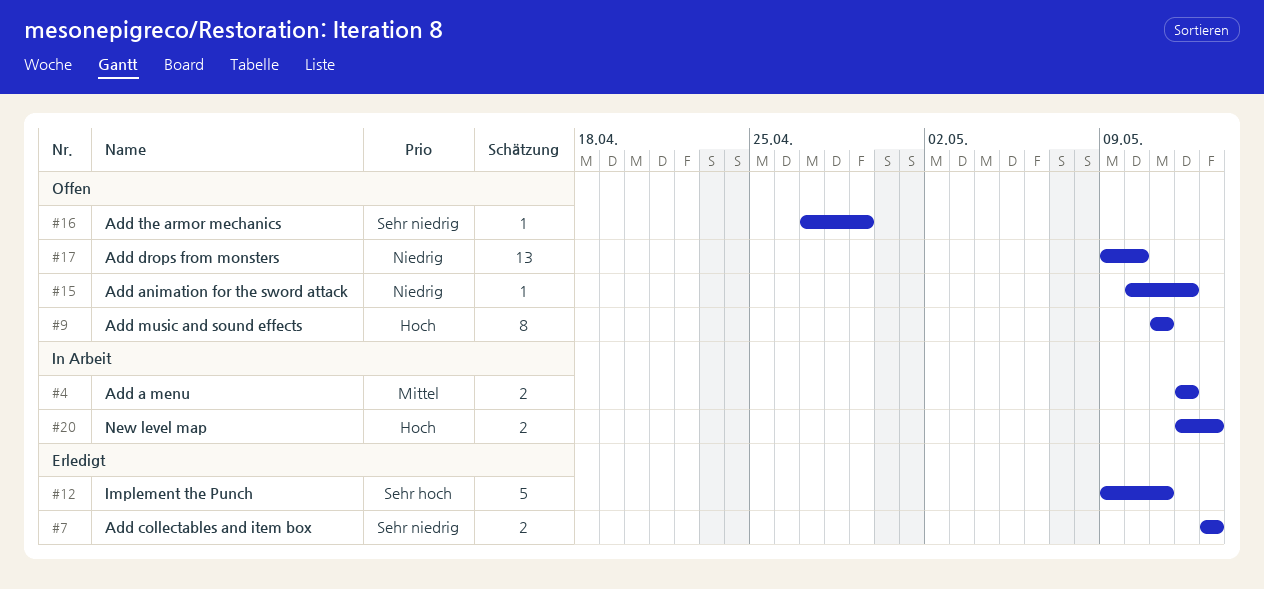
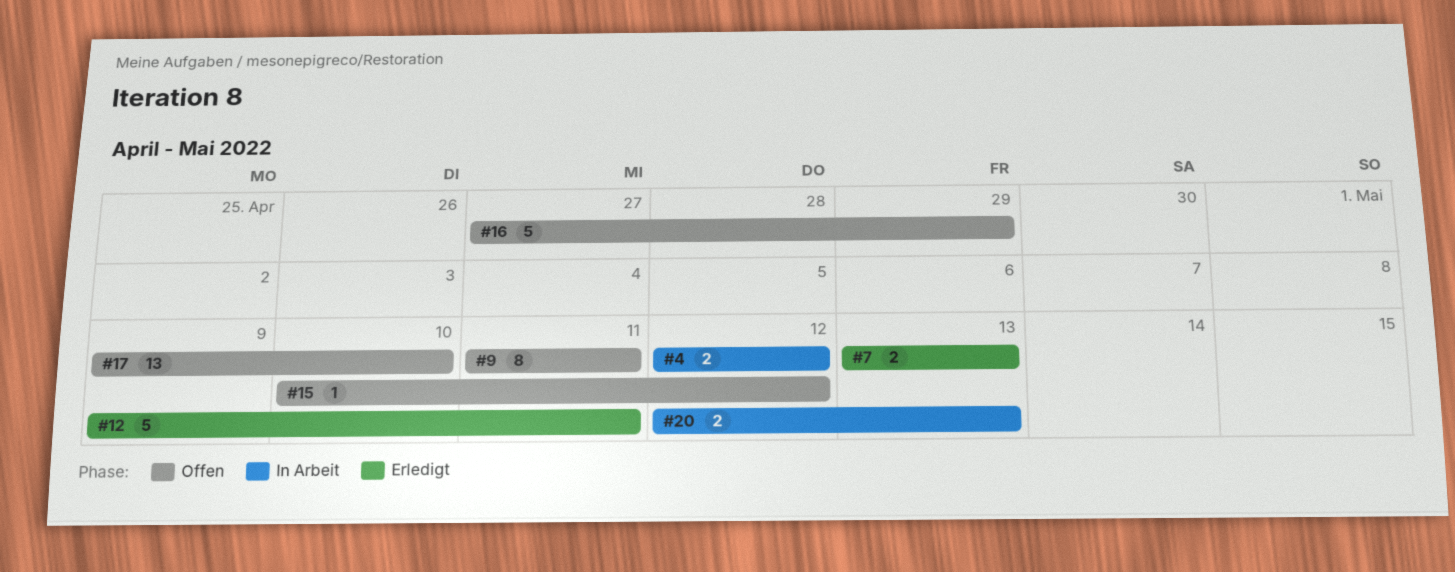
#16, estimate: 1 -> 5

